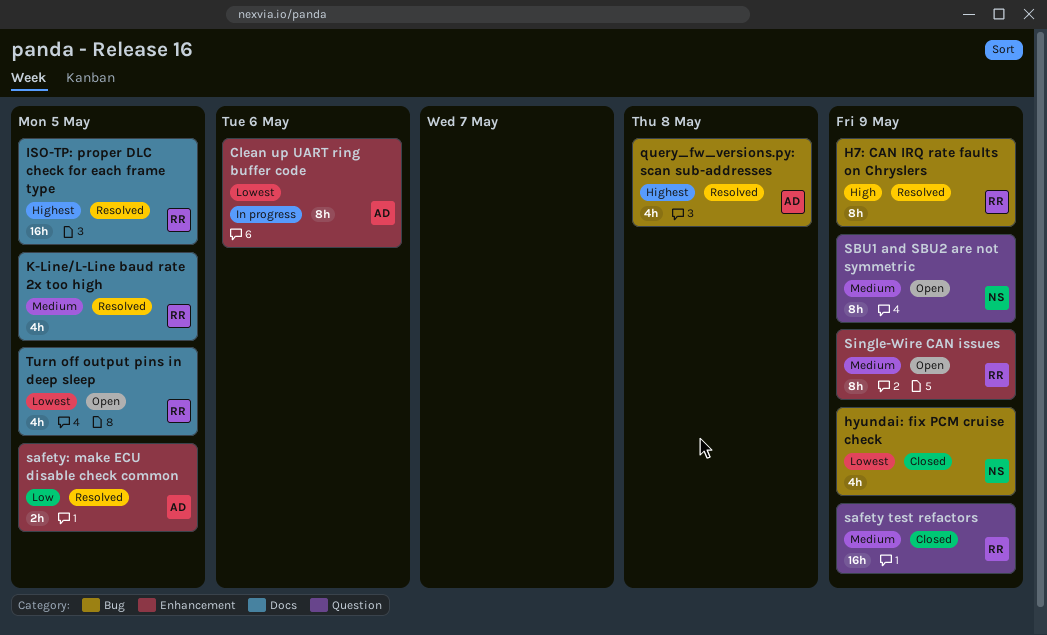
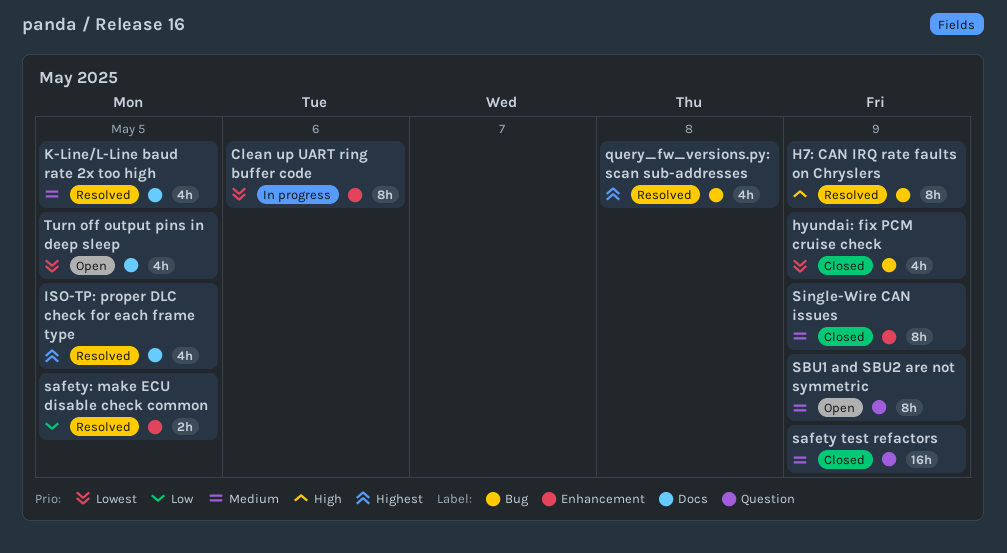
ISO-TP: proper DLC check for each frame type, estimate: 16h -> 4h
Single-Wire CAN issues, status: Open -> Closed

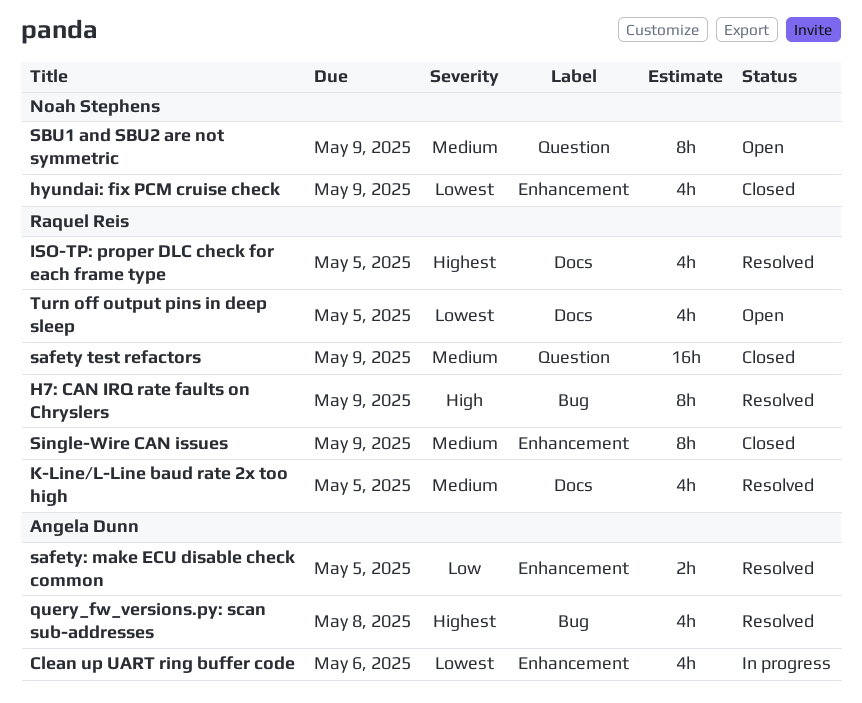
Clean up UART ring buffer code, estimate: 8h -> 4h
hyundai: fix PCM cruise check, label: Bug -> Enhancement

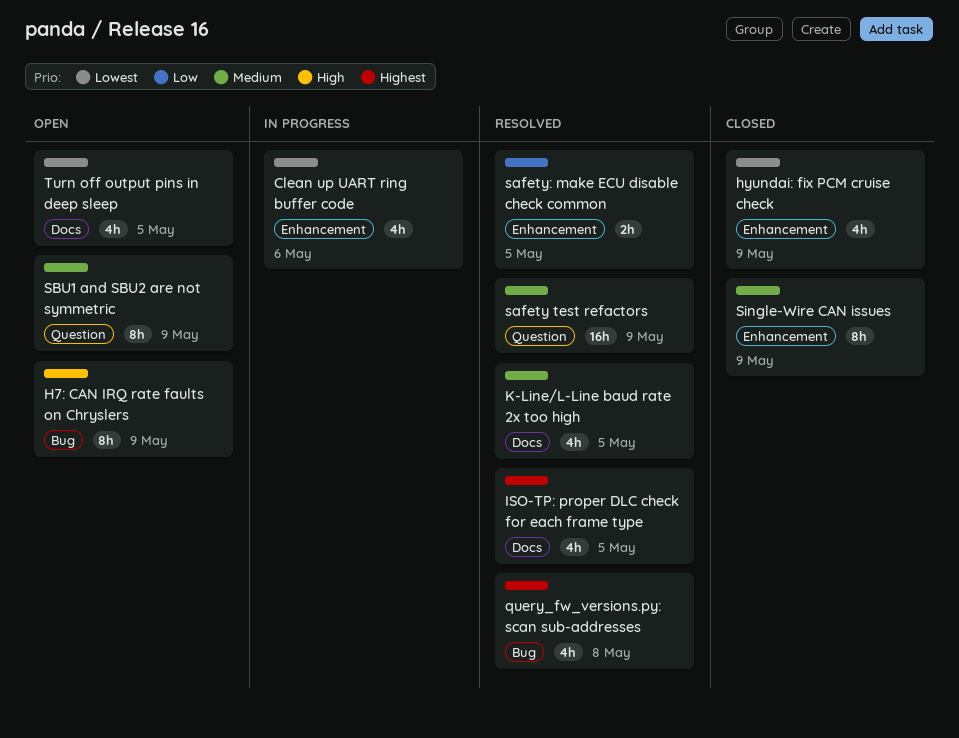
H7: CAN IRQ rate faults on Chryslers, status: Resolved -> Open
safety test refactors, status: Closed -> Resolved

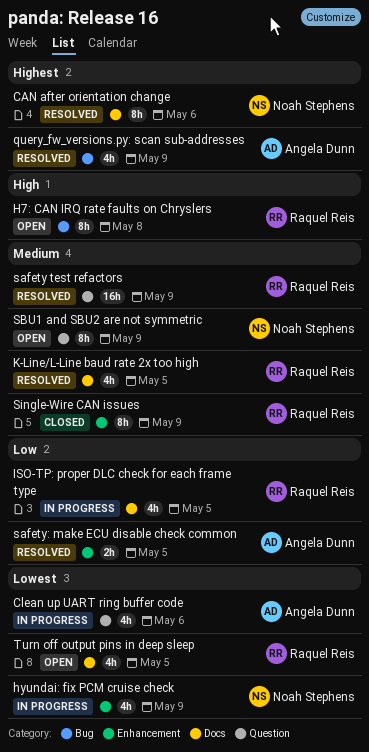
CAN after orientation change: none -> present
Clean up UART ring buffer code, label: Enhancement -> Question
H7: CAN IRQ rate faults on Chryslers, due: May 9 -> May 8
hyundai: fix PCM cruise check, status: Closed -> In progress
ISO-TP: proper DLC check for each frame type, status: Resolved -> In progress
ISO-TP: proper DLC check for each frame type, priority: Highest -> Low
query_fw_versions.py: scan sub-addresses, due: May 8 -> May 9

